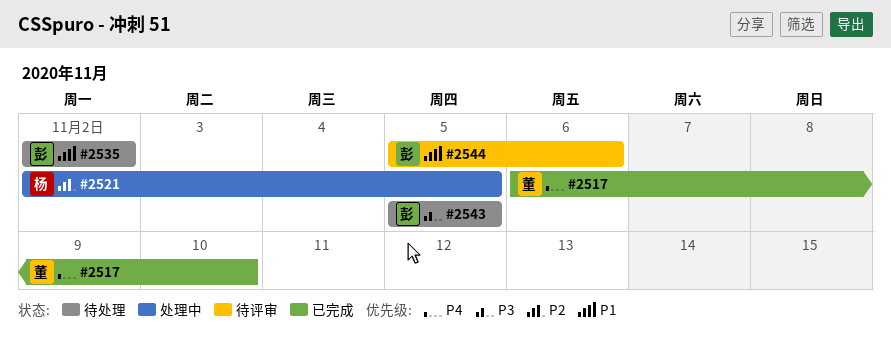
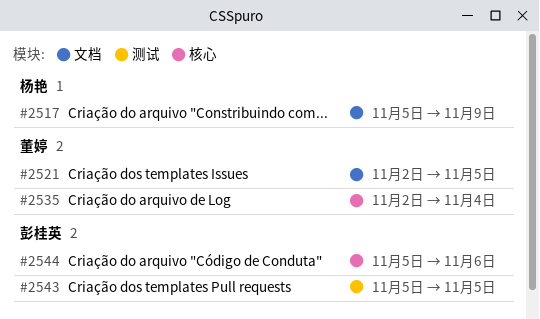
#2517, owner: 董婷 -> 杨艳
#2517, start: Nov 6 -> Nov 5
#2517, due: Nov 10 -> Nov 9
#2521, owner: 杨艳 -> 董婷
#2535, owner: 彭桂英 -> 董婷
#2535, due: Nov 2 -> Nov 4

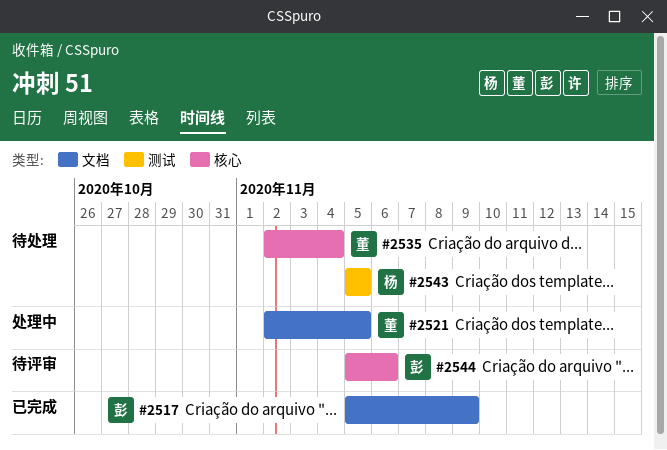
#2517, owner: 杨艳 -> 彭桂英
#2543, owner: 彭桂英 -> 杨艳

